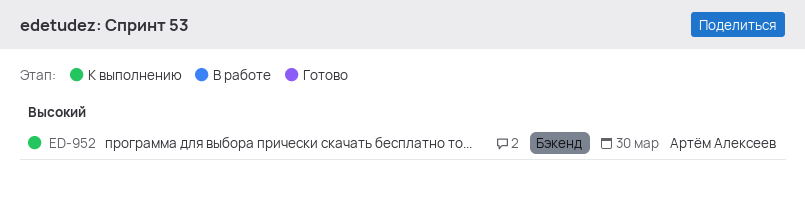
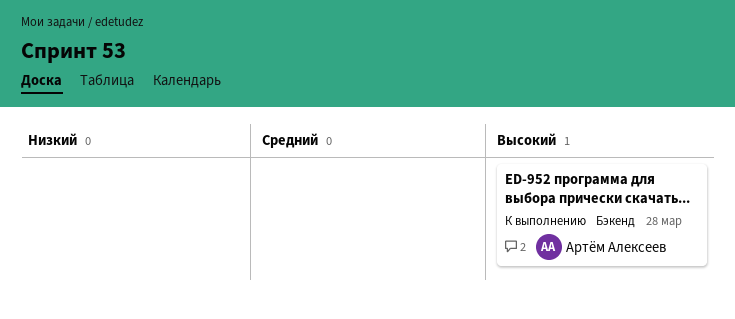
ED-952, due: Mar 30 -> Mar 28

